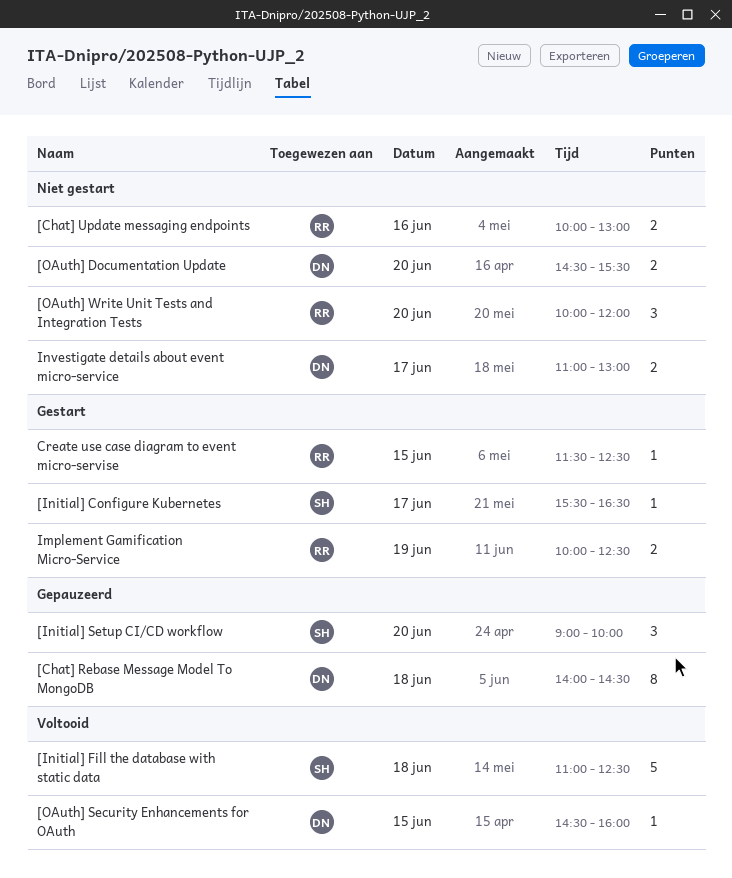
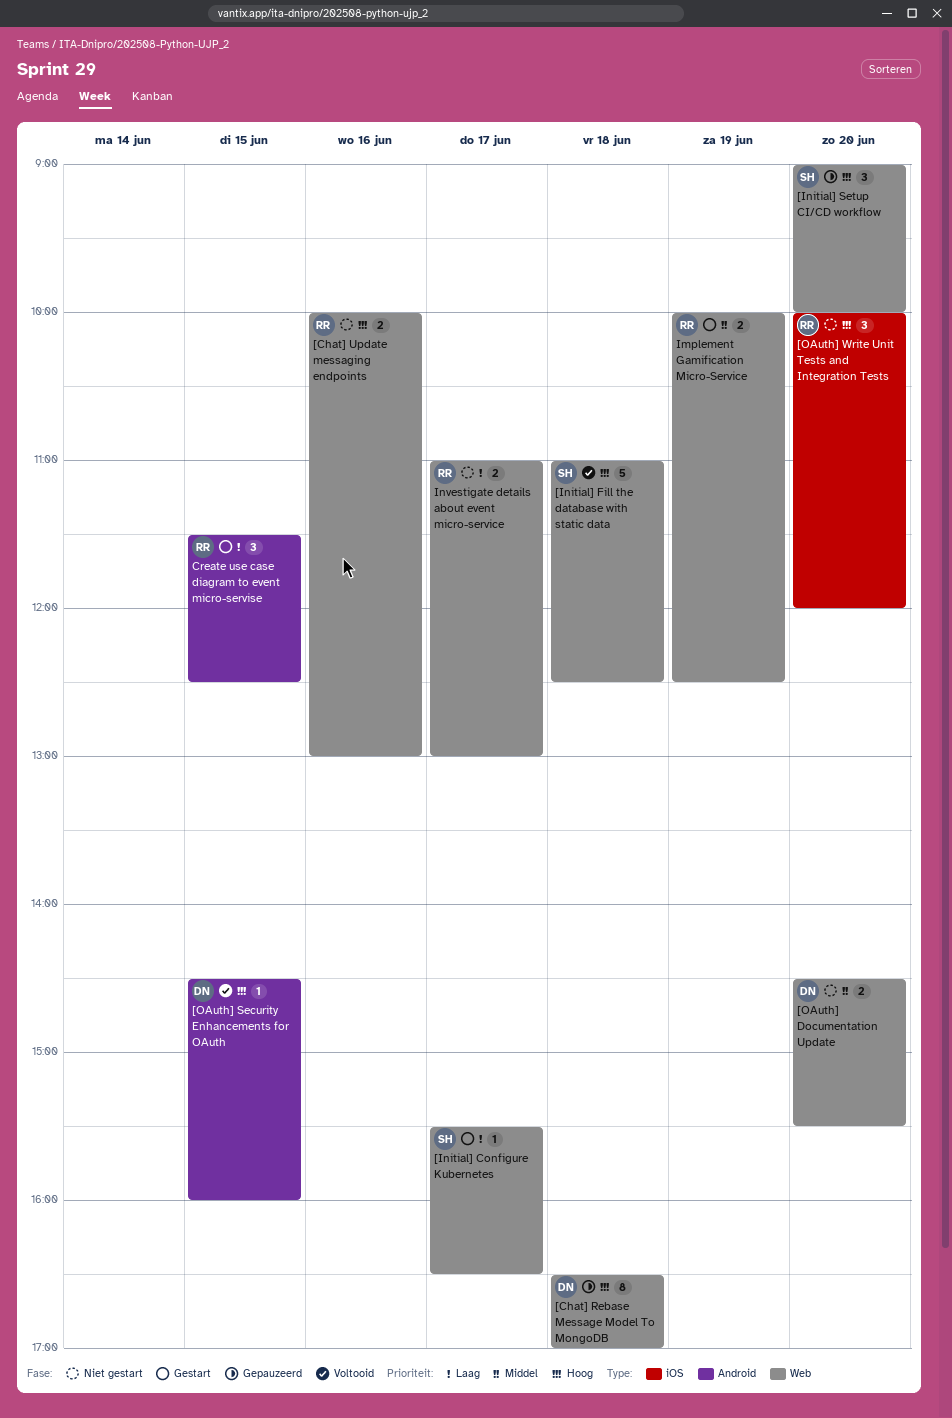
[Chat] Rebase Message Model To MongoDB, begins: 14:00 -> 16:30
[Chat] Rebase Message Model To MongoDB, ends: 14:30 -> 17:00
Create use case diagram to event micro-servise, estimate: 1 -> 3
Investigate details about event micro-service, owner: DN -> RR

